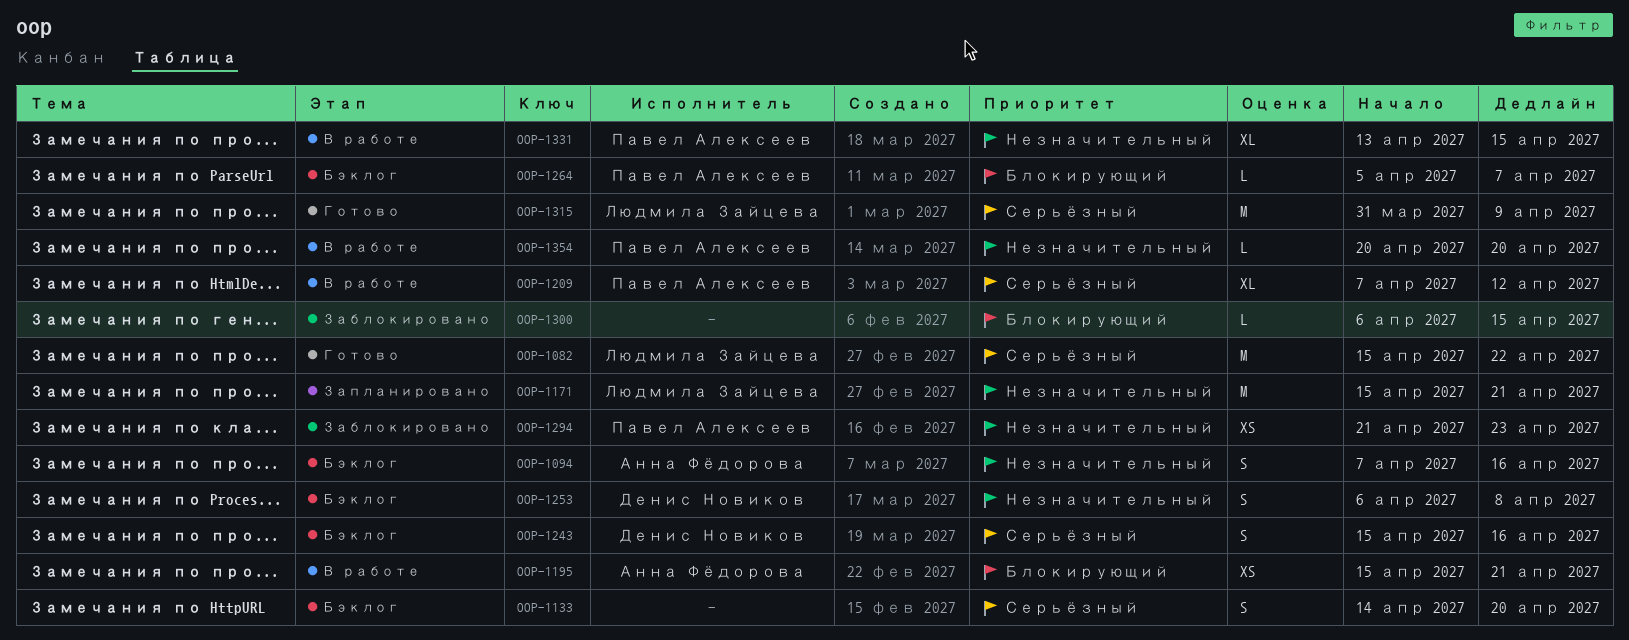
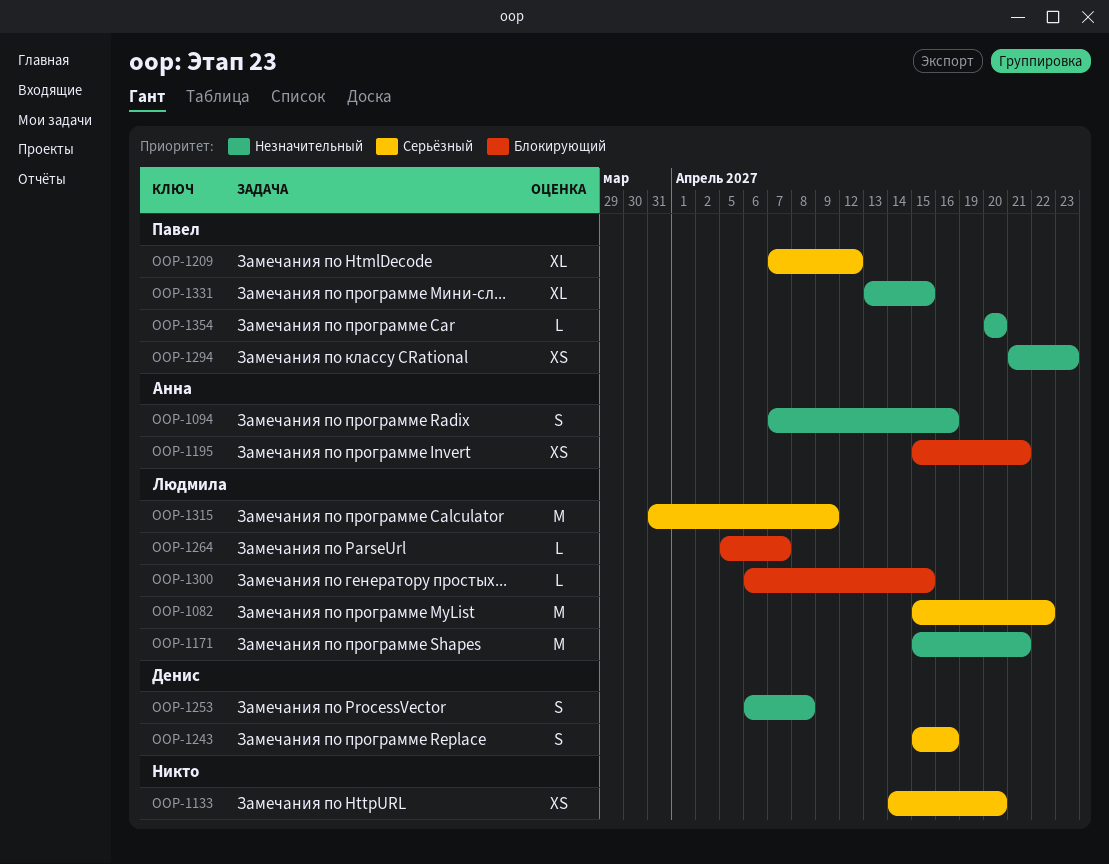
OOP-1133, estimate: S -> XS
OOP-1264, owner: Павел Алексеев -> Людмила Зайцева
OOP-1300, owner: none -> Людмила Зайцева

